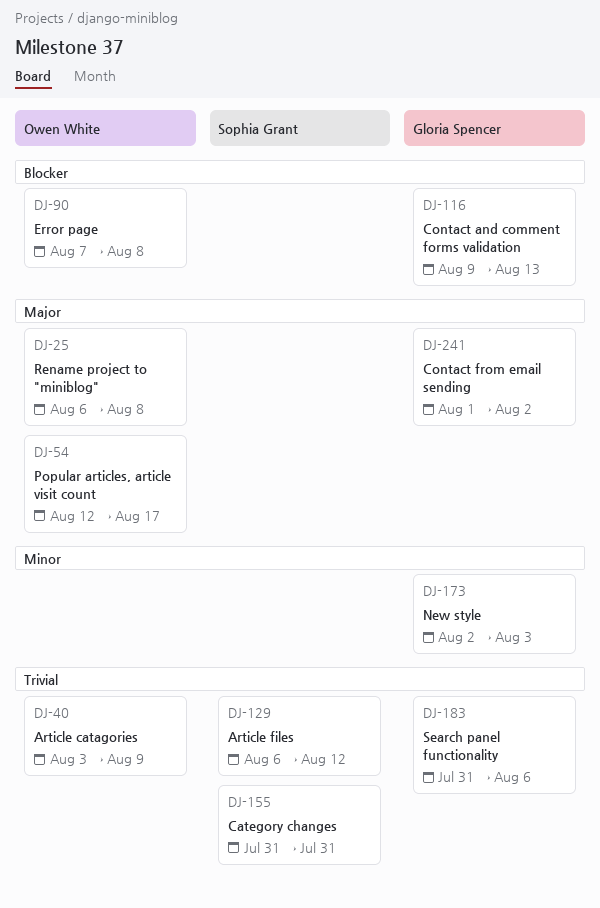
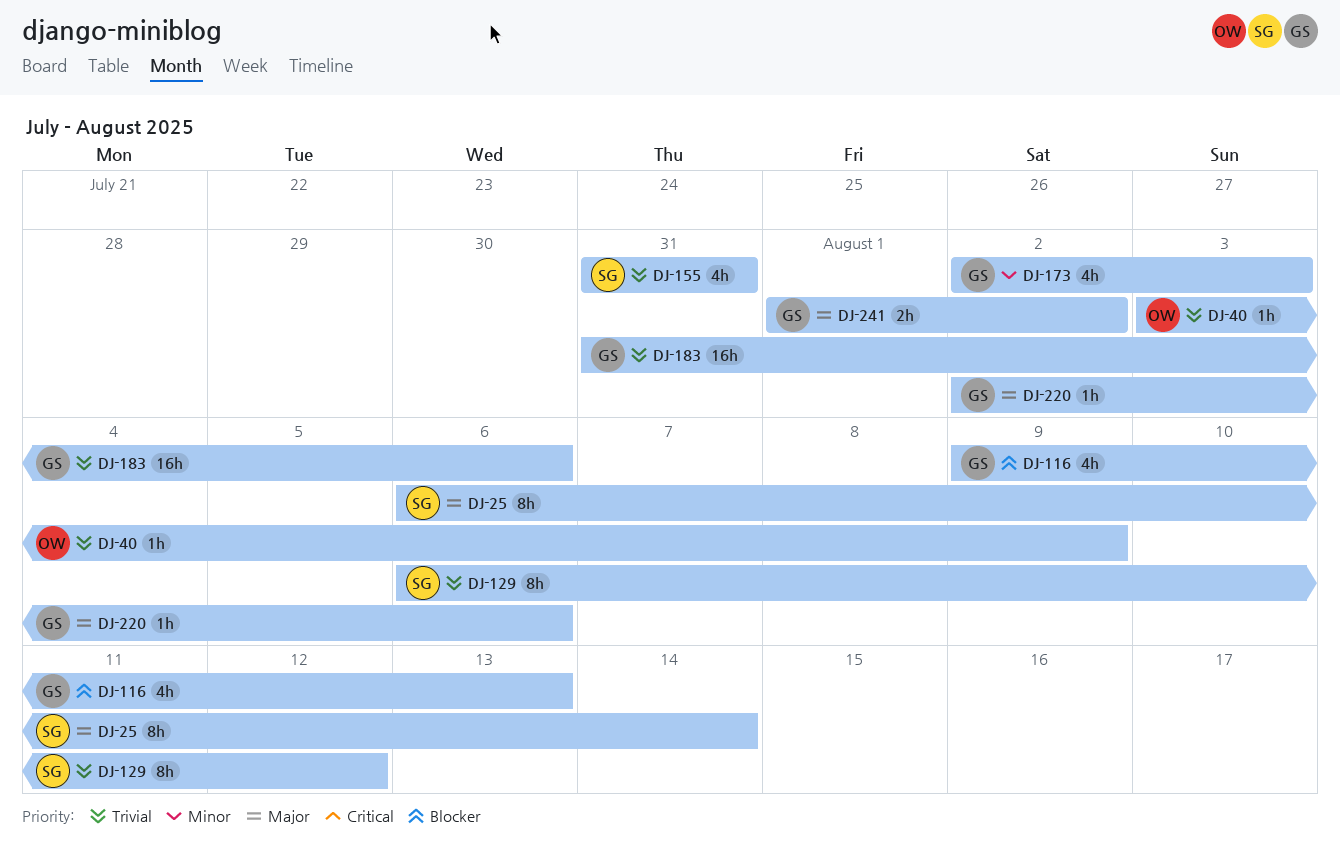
DJ-25, owner: Owen White -> Sophia Grant
DJ-25, due: Aug 8 -> Aug 14
DJ-54: present -> none
DJ-90: present -> none
DJ-220: none -> present

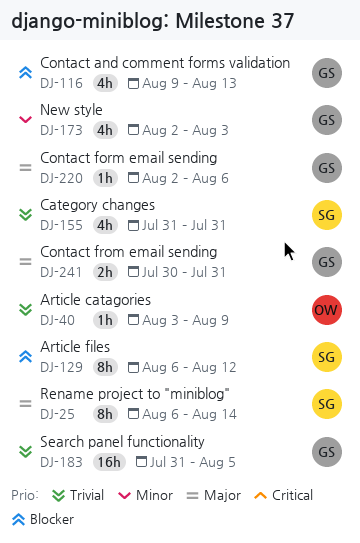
DJ-129, priority: Trivial -> Blocker
DJ-183, due: Aug 6 -> Aug 5
DJ-241, start: Aug 1 -> Jul 30
DJ-241, due: Aug 2 -> Jul 31

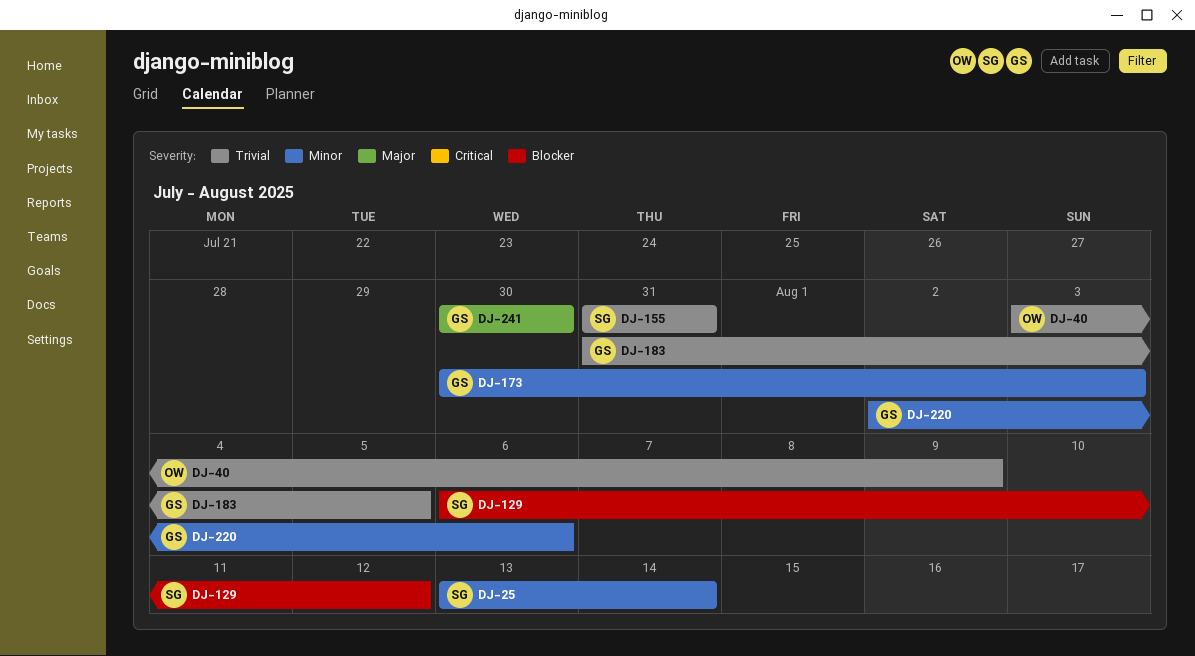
DJ-25, priority: Major -> Minor
DJ-25, start: Aug 6 -> Aug 13
DJ-116: present -> none
DJ-173, start: Aug 2 -> Jul 30
DJ-220, priority: Major -> Minor
DJ-241, due: Jul 31 -> Jul 30

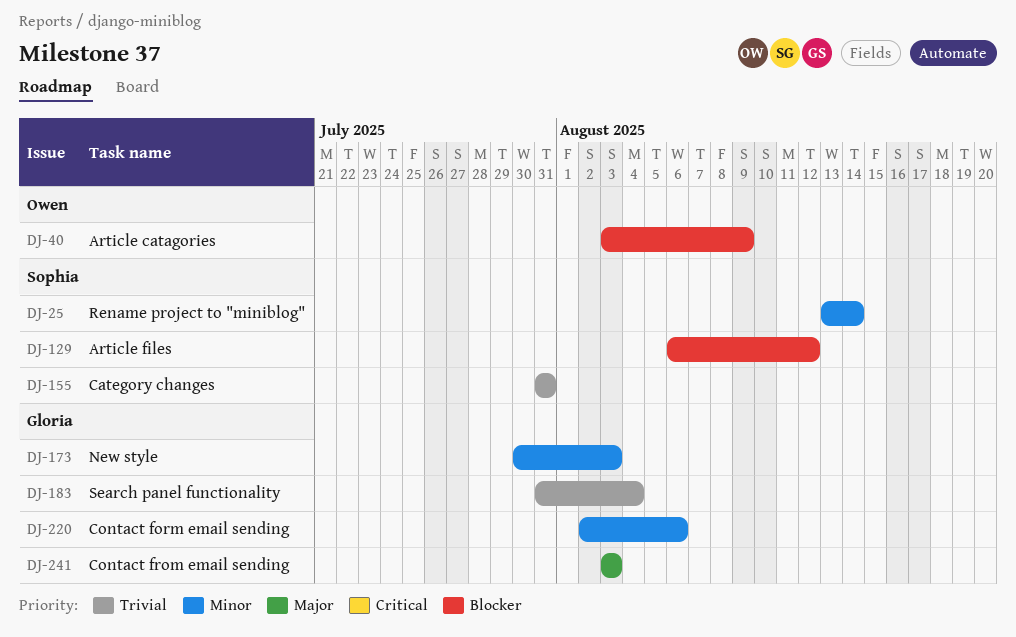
DJ-40, priority: Trivial -> Blocker
DJ-183, due: Aug 5 -> Aug 4
DJ-241, start: Jul 30 -> Aug 3
DJ-241, due: Jul 30 -> Aug 3

